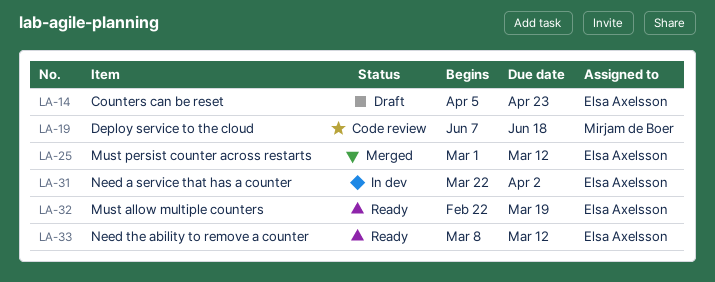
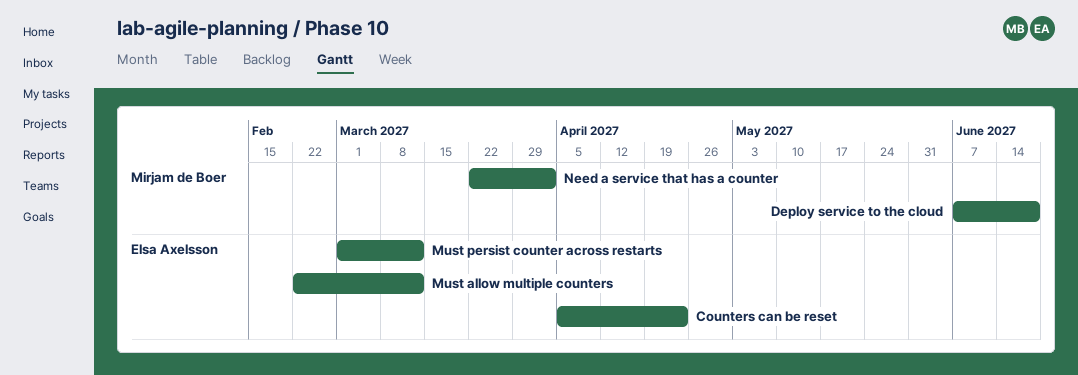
Must allow multiple counters, due: Mar 19 -> Mar 12
Need a service that has a counter, owner: Elsa Axelsson -> Mirjam de Boer
Need the ability to remove a counter: present -> none

